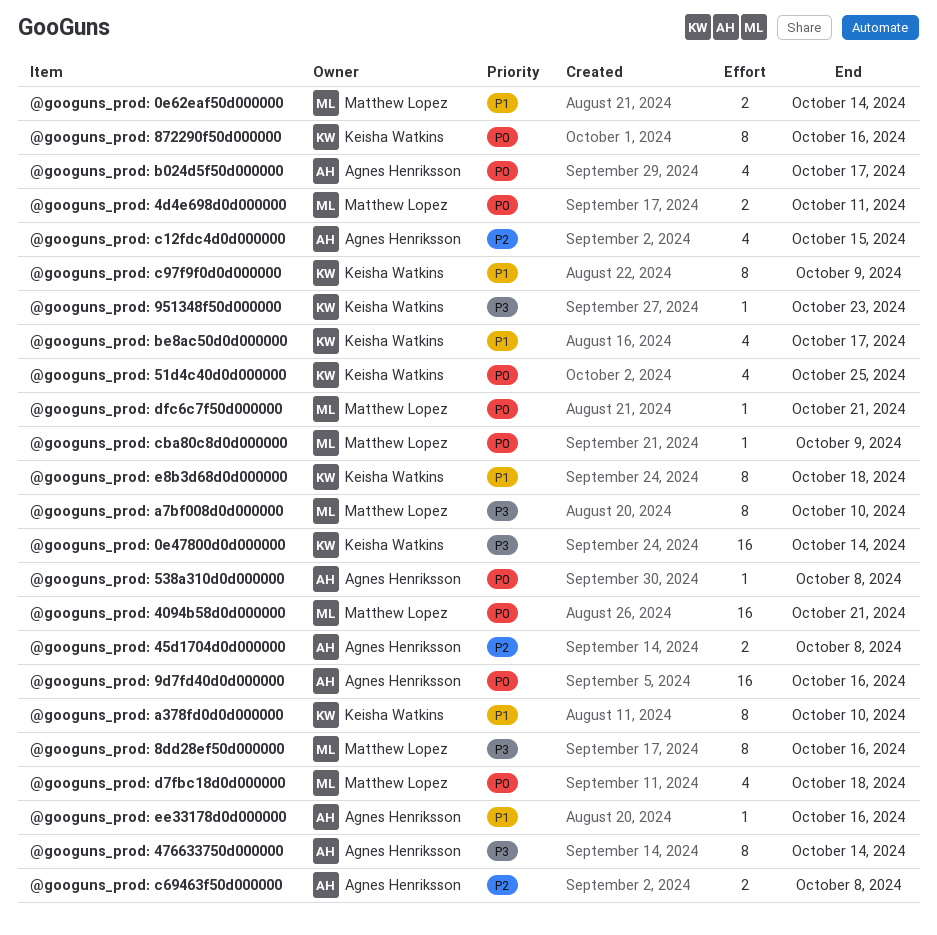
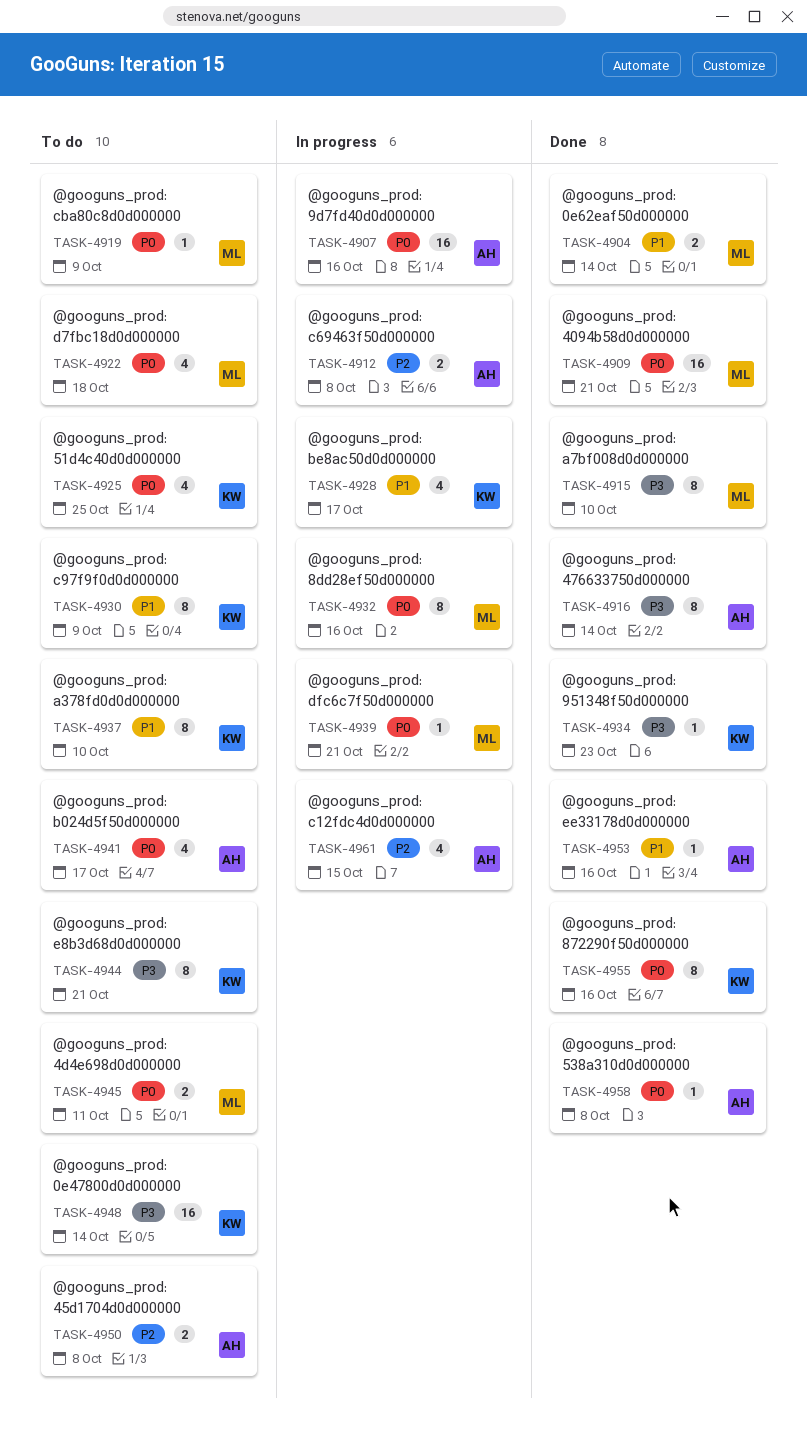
@googuns_prod: 8dd28ef50d000000, priority: P3 -> P0
@googuns_prod: e8b3d68d0d000000, priority: P1 -> P3
@googuns_prod: e8b3d68d0d000000, due: Oct 18 -> Oct 21

